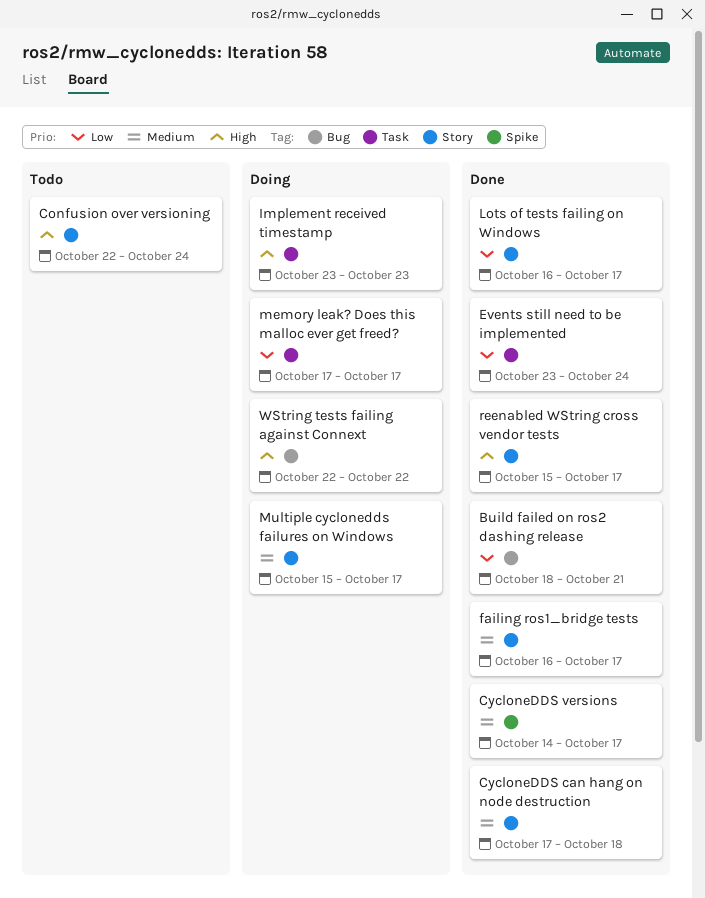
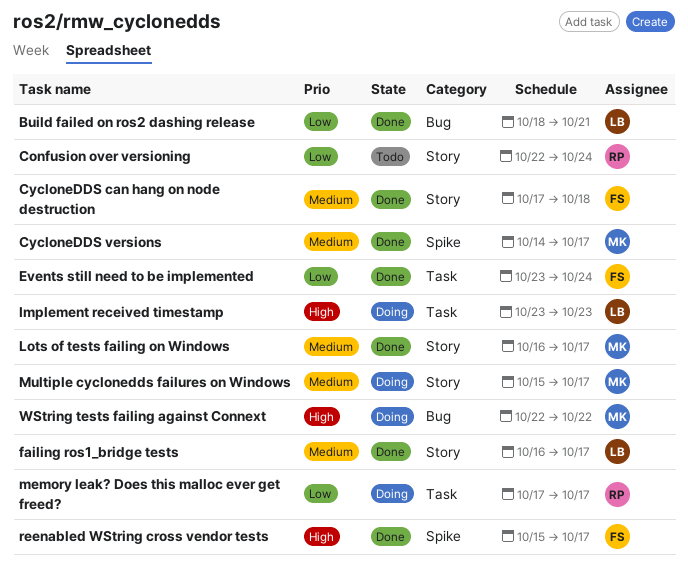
Confusion over versioning, priority: High -> Low
Lots of tests failing on Windows, priority: Low -> Medium
reenabled WString cross vendor tests, label: Story -> Spike

